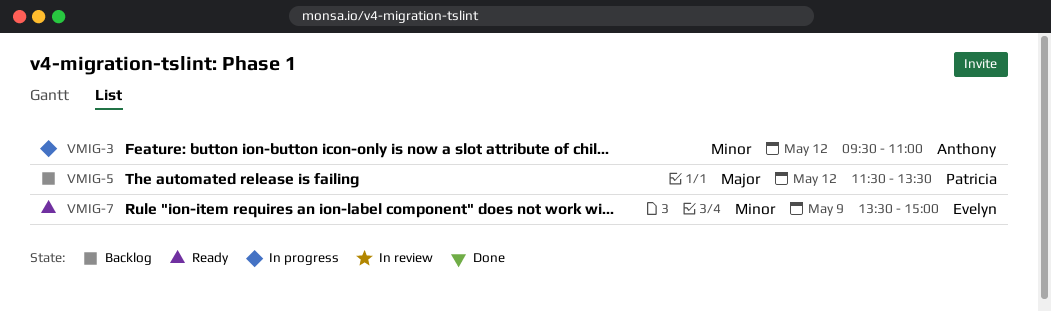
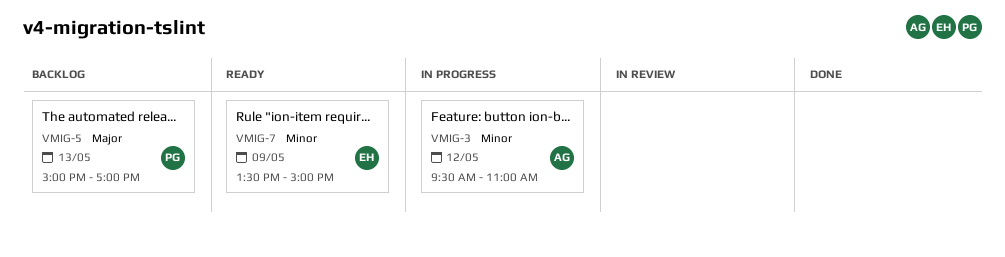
VMIG-5, day: May 12 -> May 13
VMIG-5, begins: 11:30 -> 15:00
VMIG-5, ends: 13:30 -> 17:00

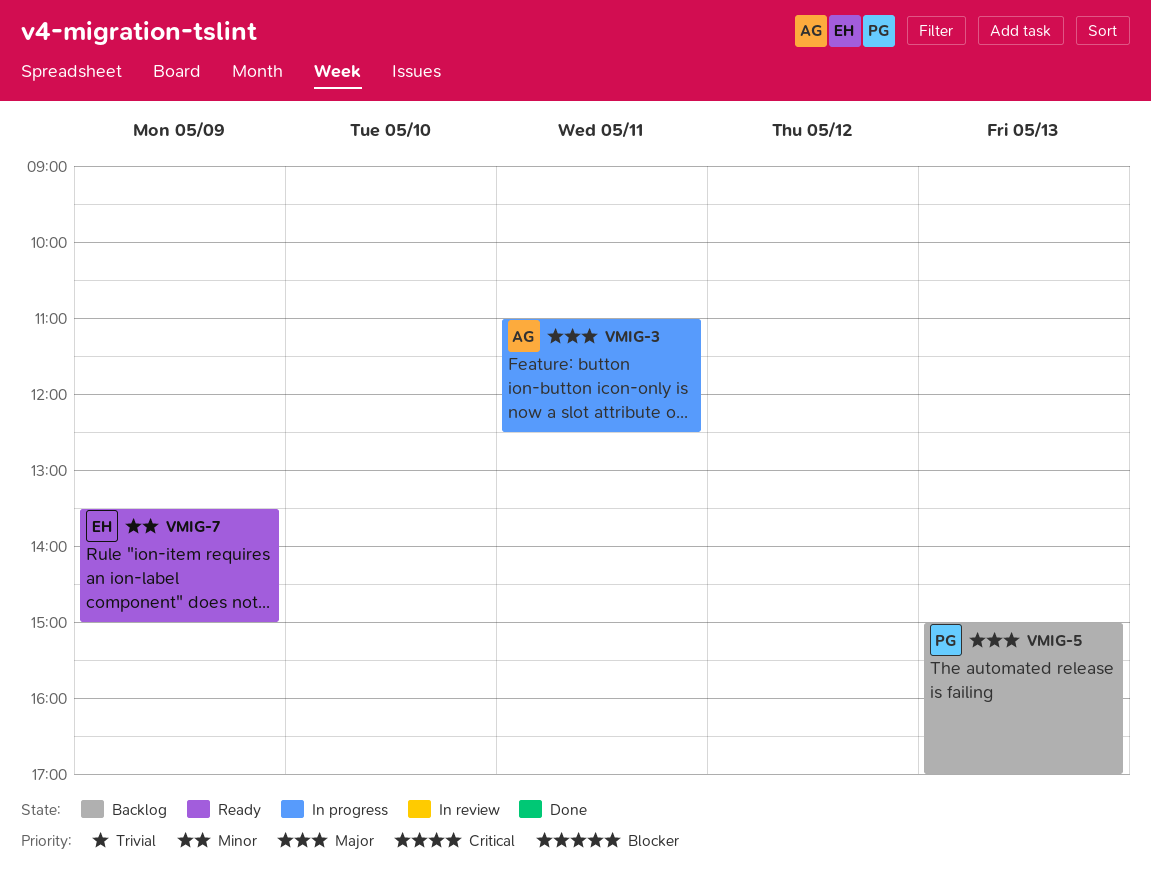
VMIG-3, priority: Minor -> Major
VMIG-3, day: May 12 -> May 11
VMIG-3, begins: 09:30 -> 11:00
VMIG-3, ends: 11:00 -> 12:30

